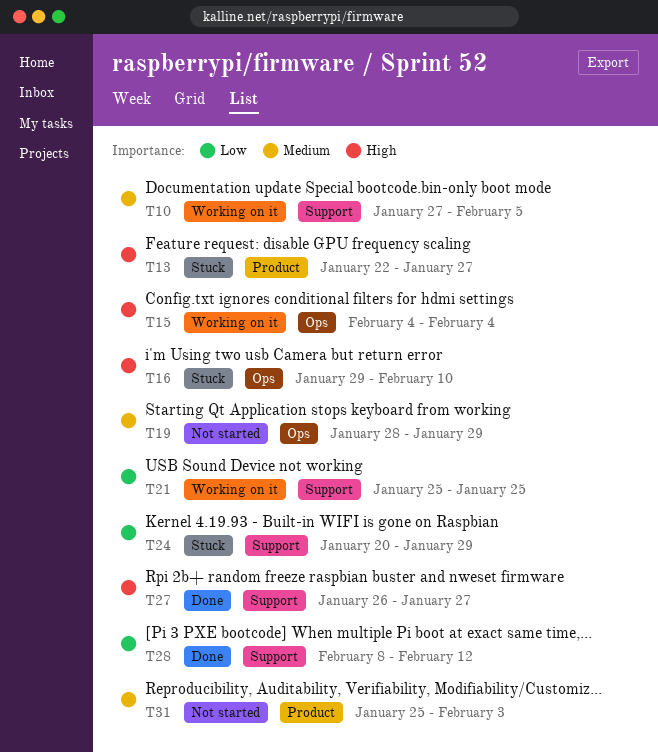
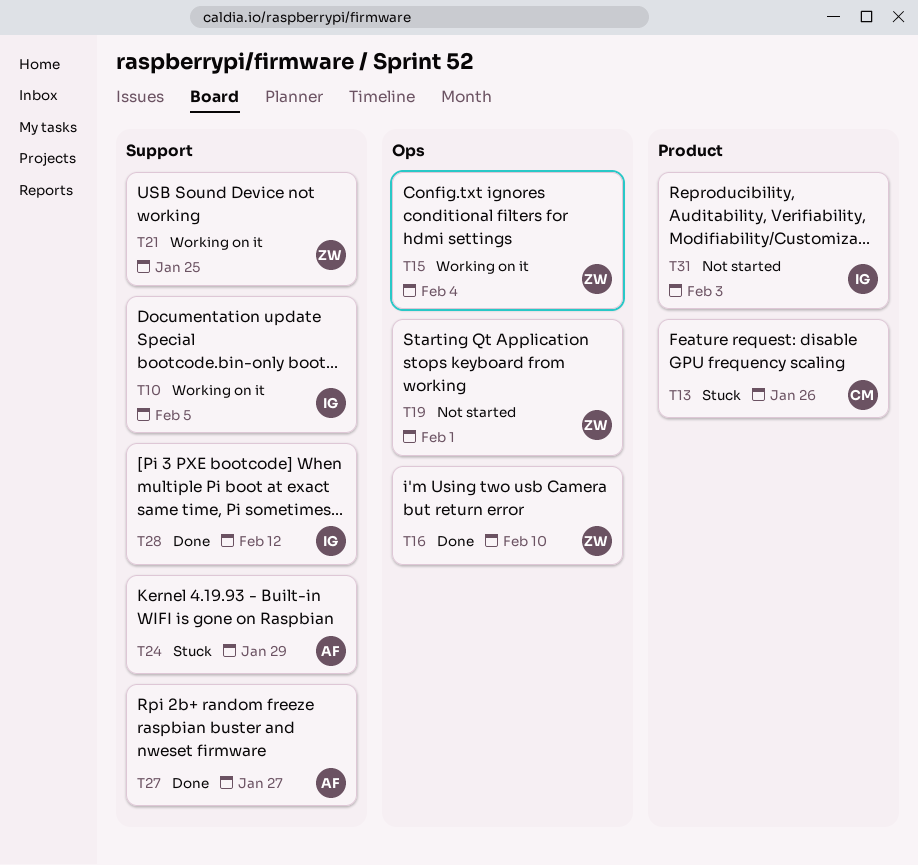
T13, due: Jan 27 -> Jan 26
T16, status: Stuck -> Done
T19, due: Jan 29 -> Feb 1

